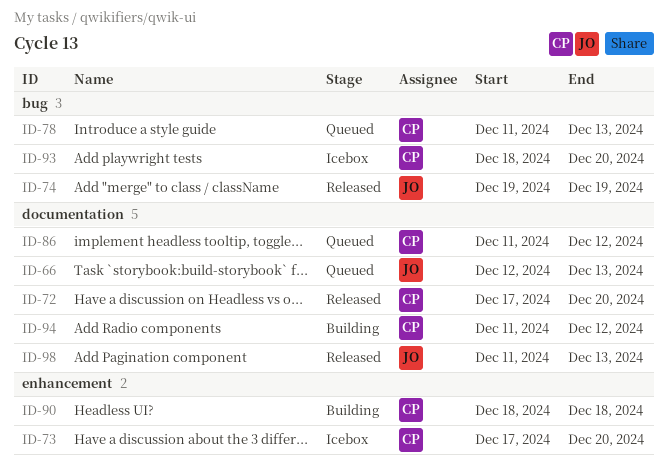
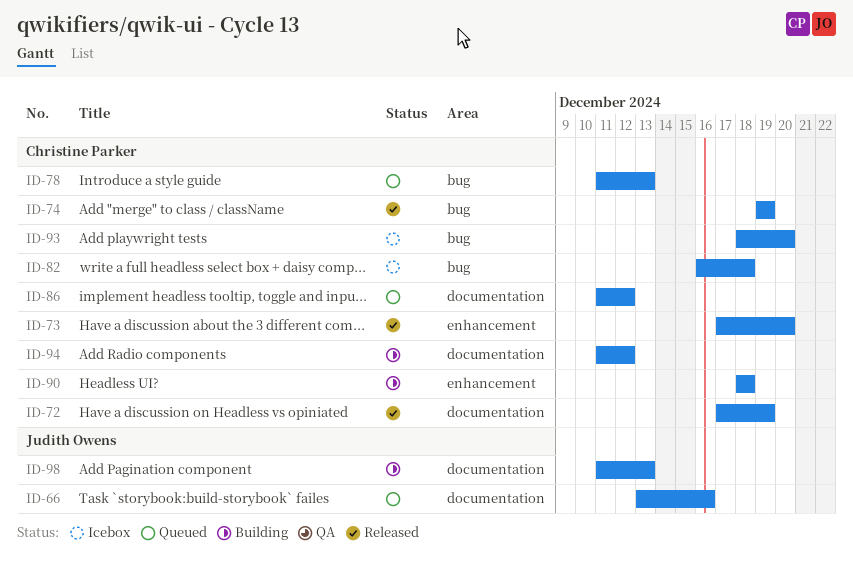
ID-66, start: Dec 12 -> Dec 13
ID-66, due: Dec 13 -> Dec 16
ID-72, due: Dec 20 -> Dec 19
ID-73, status: Icebox -> Released
ID-74, owner: Judith Owens -> Christine Parker
ID-82: none -> present
ID-98, status: Released -> Building

